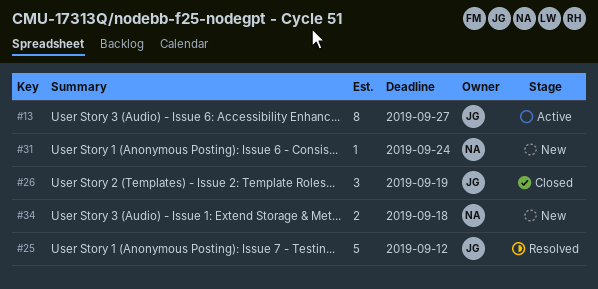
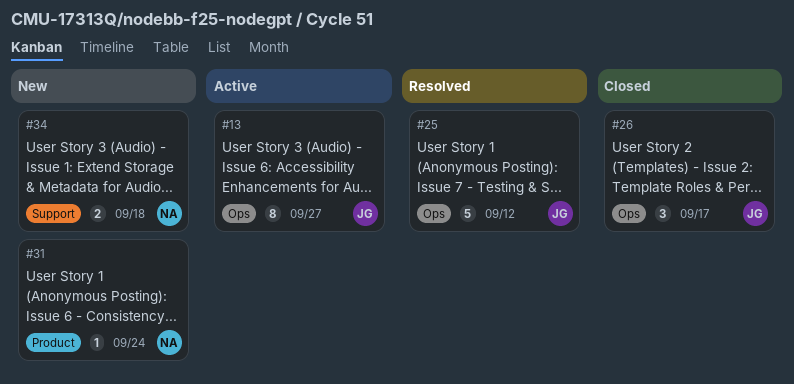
#26, due: Sep 19 -> Sep 17

